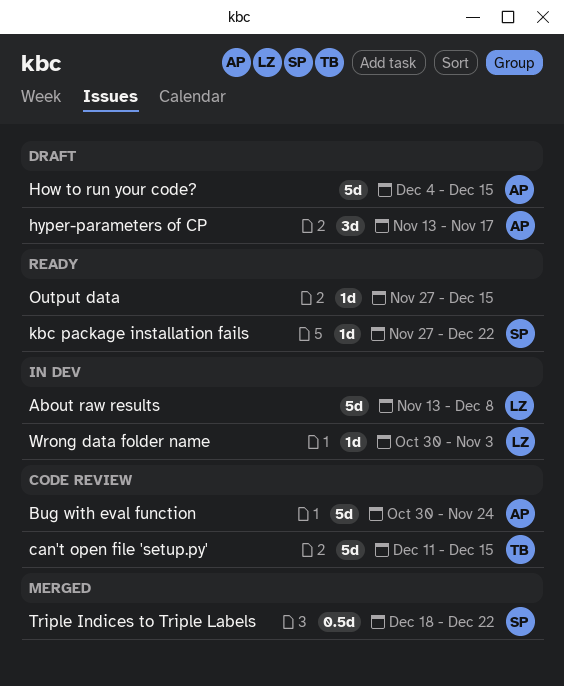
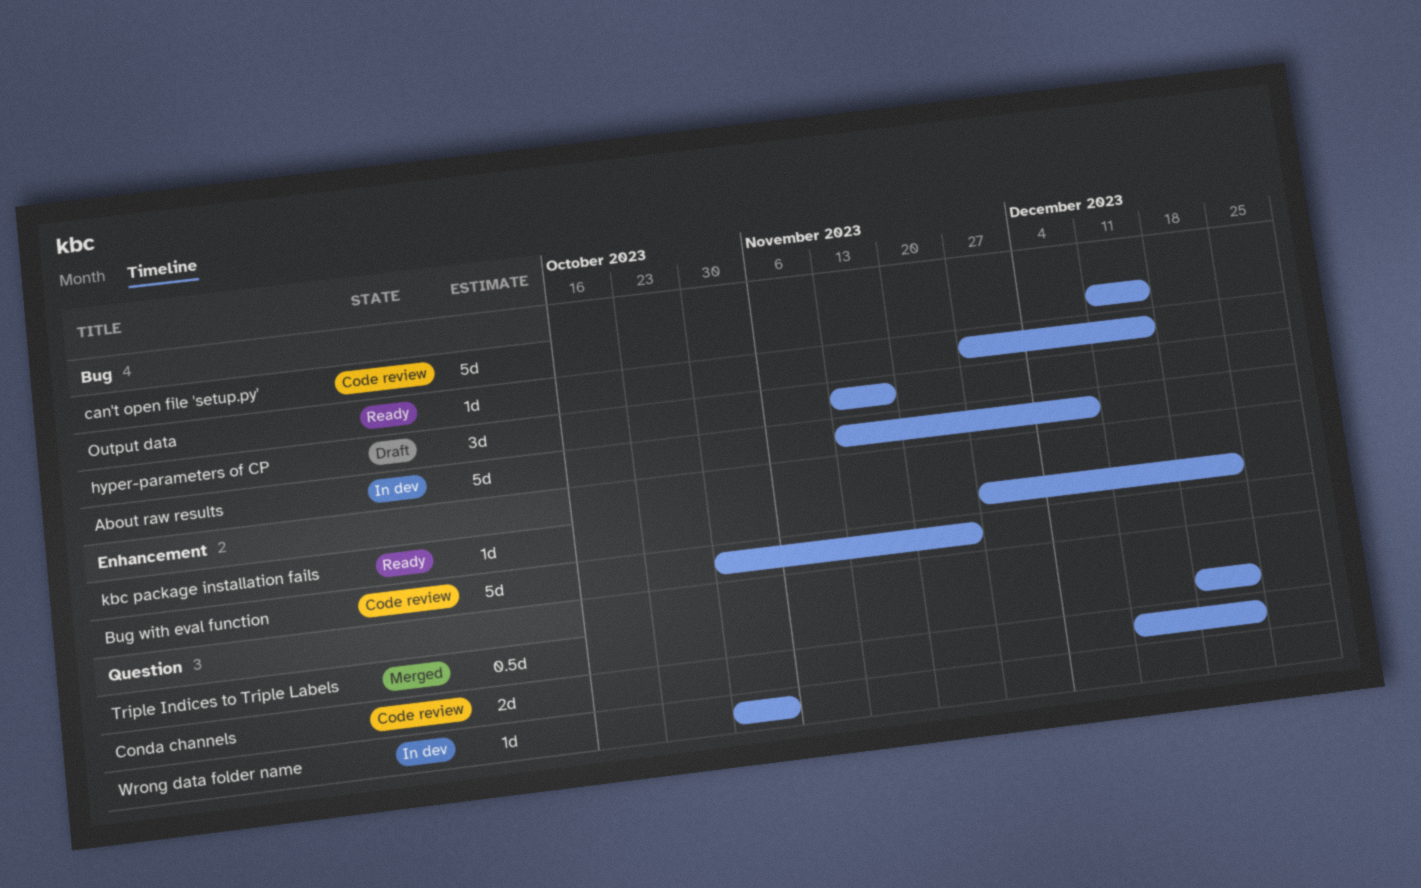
Conda channels: none -> present
How to run your code?: present -> none

